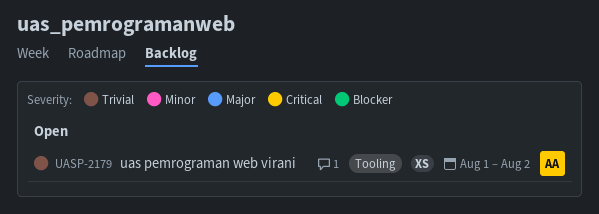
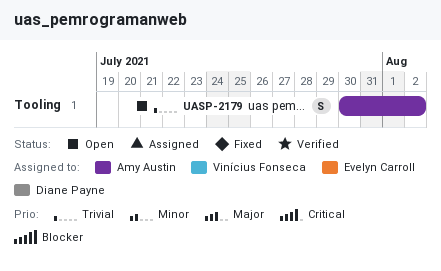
UASP-2179, estimate: XS -> S
UASP-2179, start: Aug 1 -> Jul 30

